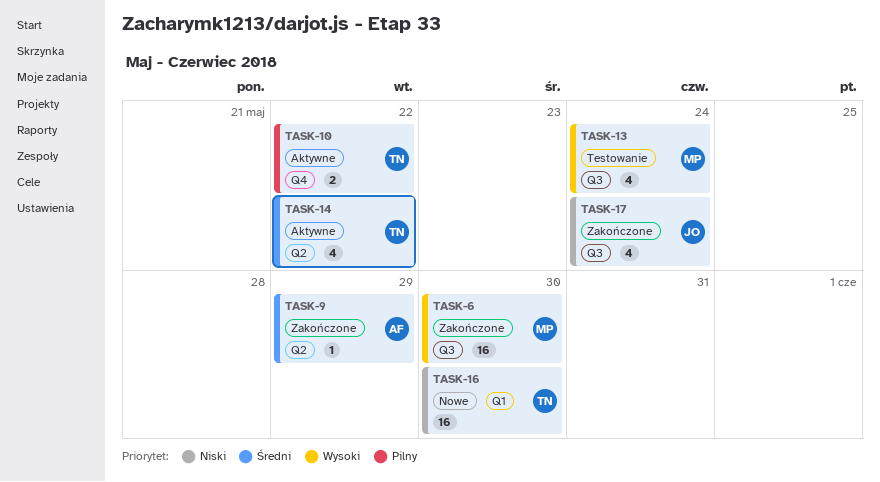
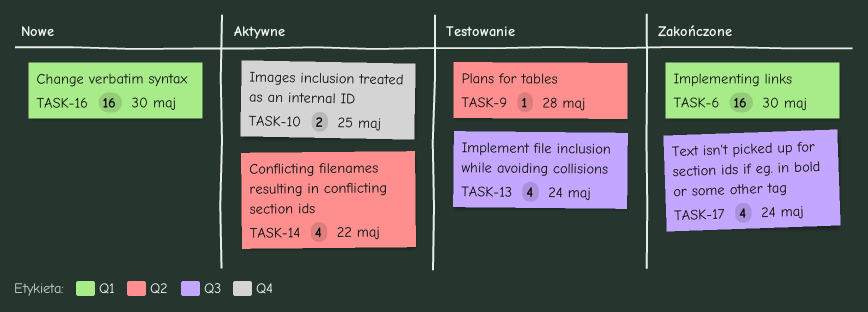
TASK-6, label: Q3 -> Q1
TASK-9, status: Zakończone -> Testowanie
TASK-9, due: May 29 -> May 28
TASK-10, due: May 22 -> May 25

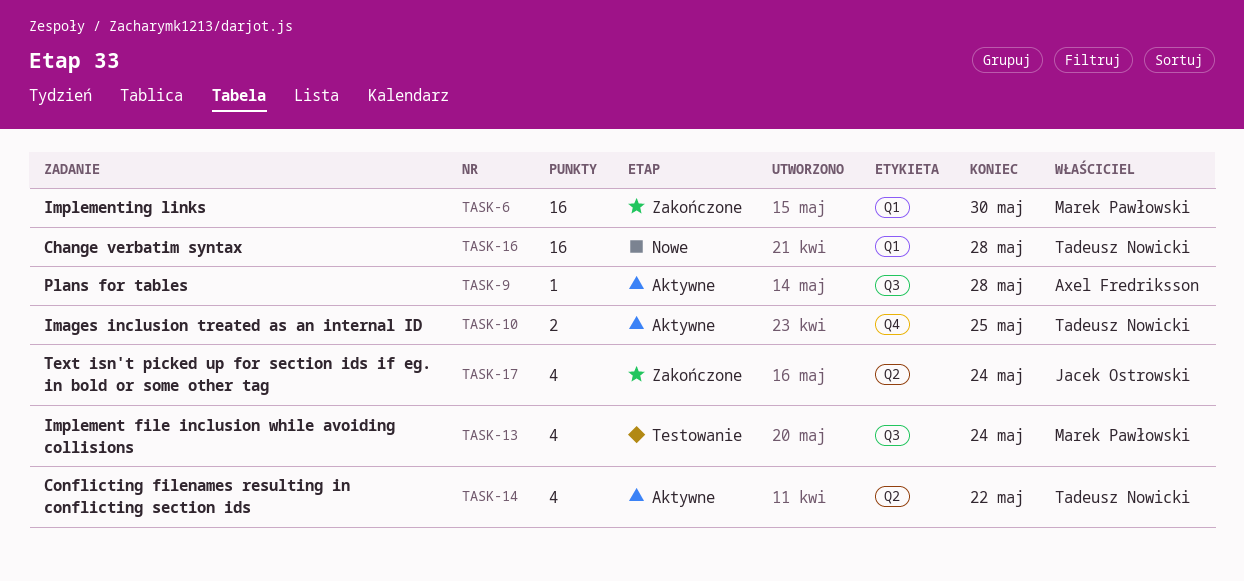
TASK-9, status: Testowanie -> Aktywne
TASK-9, label: Q2 -> Q3
TASK-16, due: May 30 -> May 28
TASK-17, label: Q3 -> Q2

